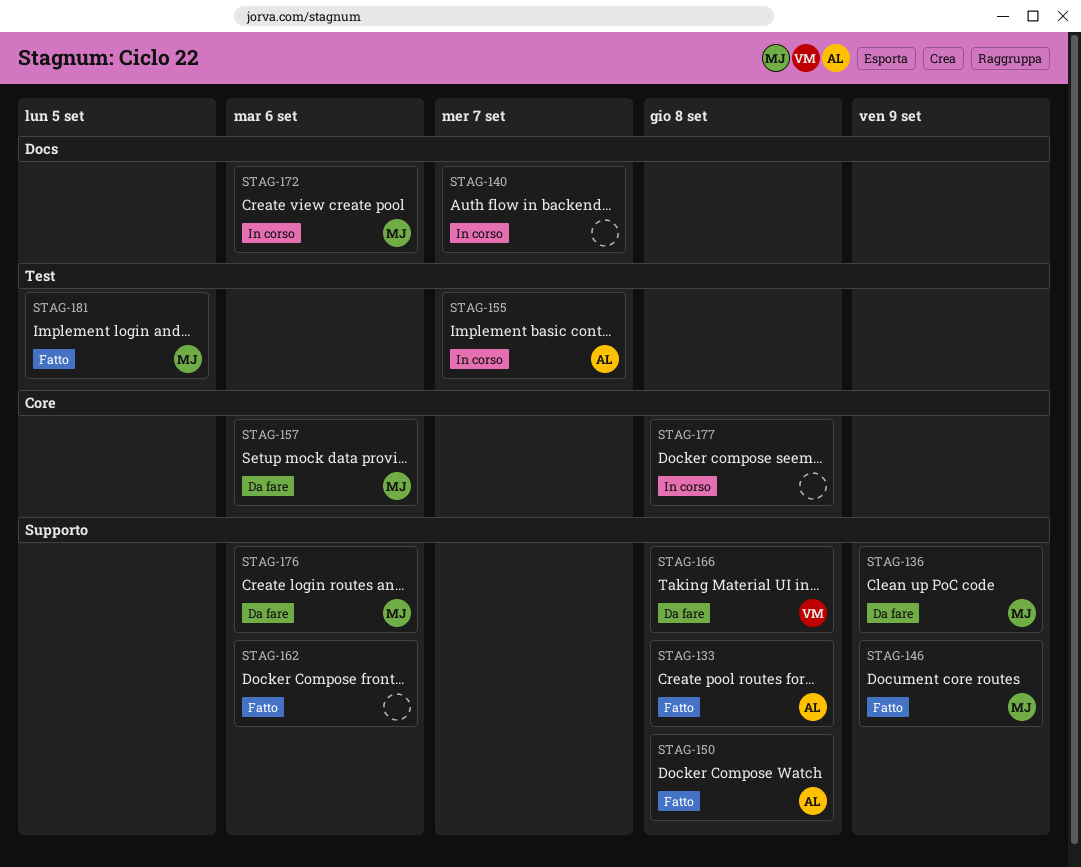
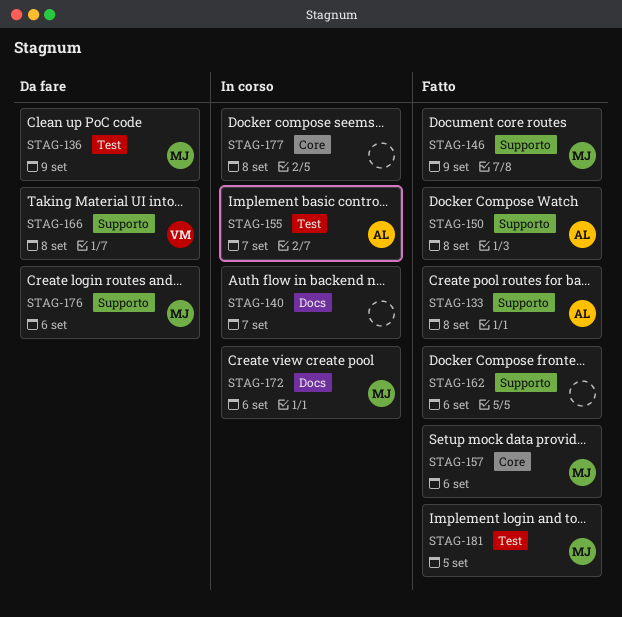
STAG-136, label: Supporto -> Test
STAG-157, status: Da fare -> Fatto

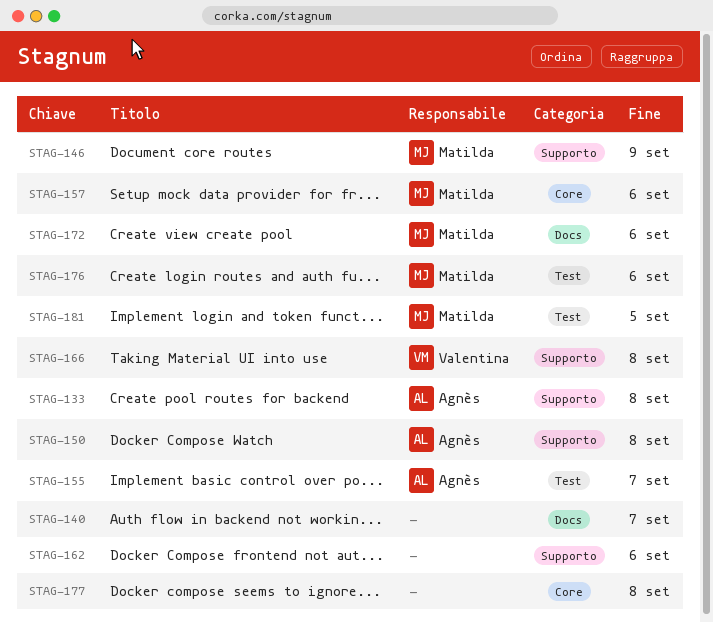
STAG-136: present -> none
STAG-176, label: Supporto -> Test

